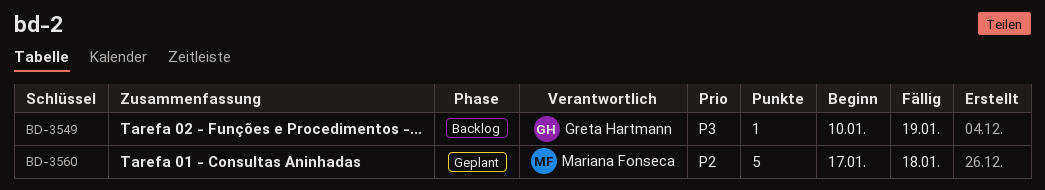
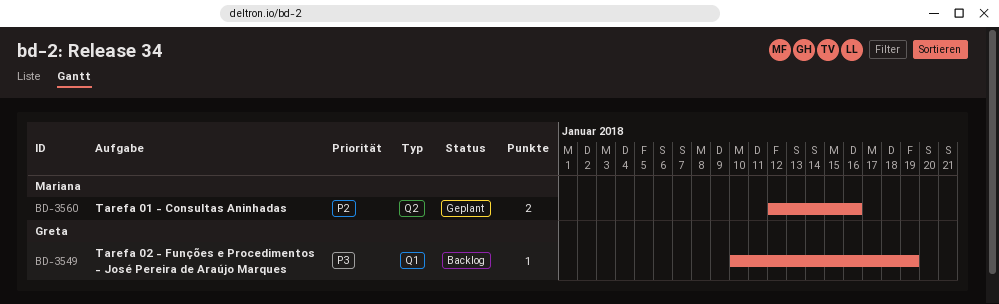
BD-3560, estimate: 5 -> 2
BD-3560, start: Jan 17 -> Jan 12
BD-3560, due: Jan 18 -> Jan 16

